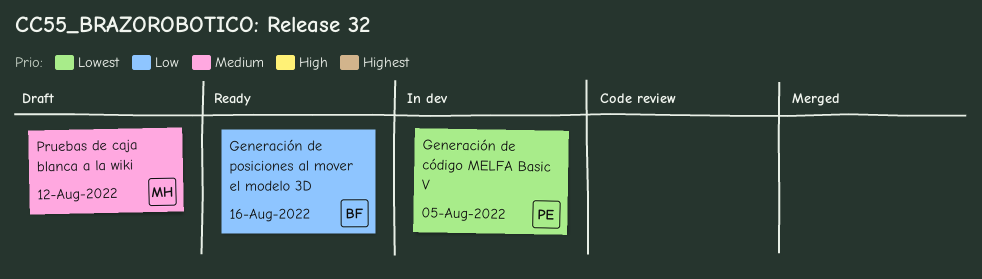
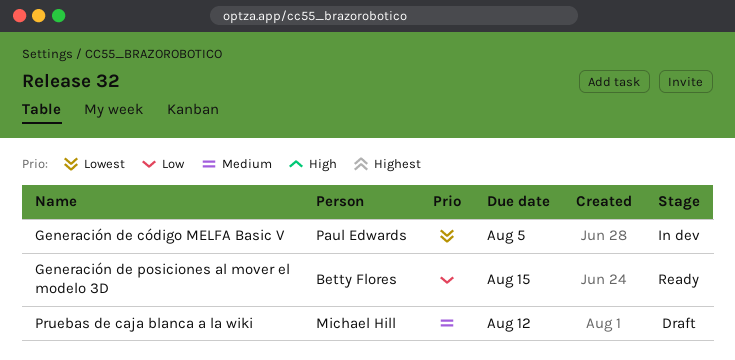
Generación de posiciones al mover el modelo 3D, due: Aug 16 -> Aug 15

